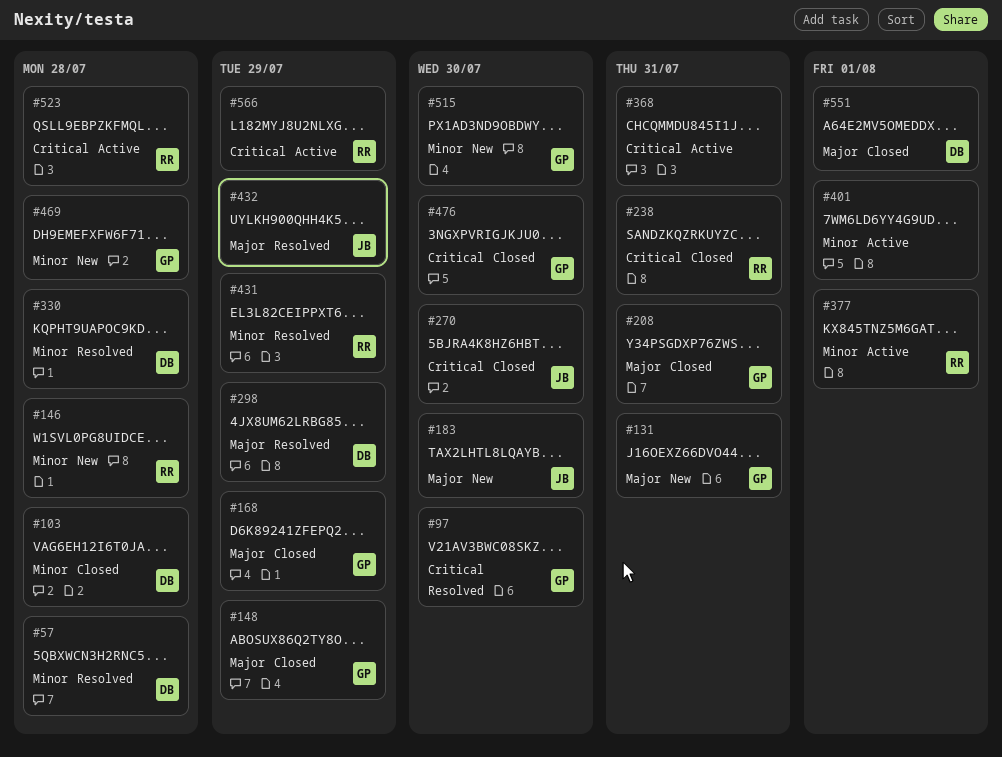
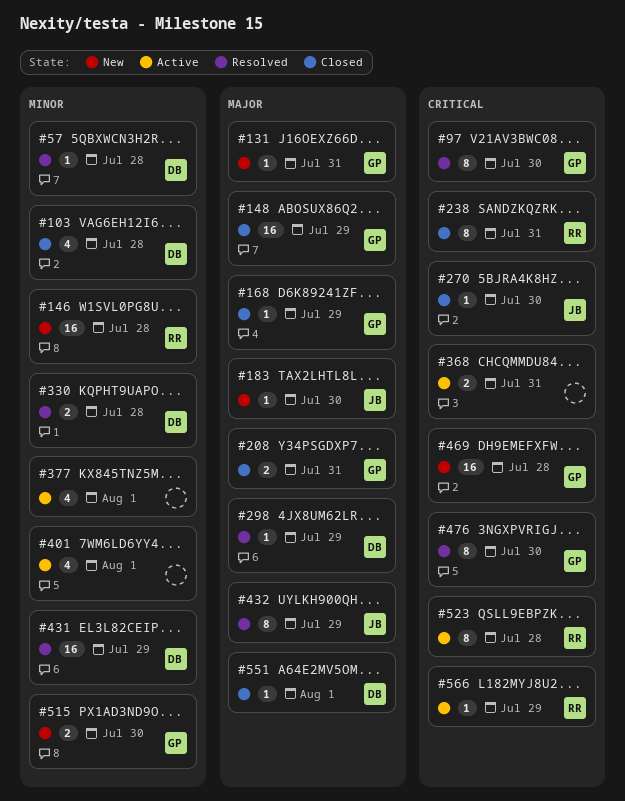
#377, owner: RR -> none
#431, owner: RR -> DB
#469, priority: Minor -> Critical
#476, status: Closed -> Resolved

